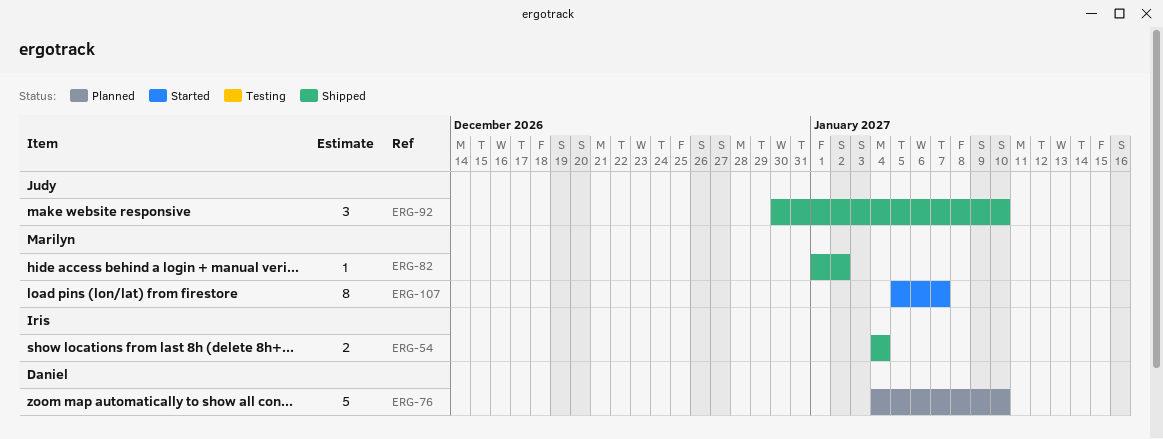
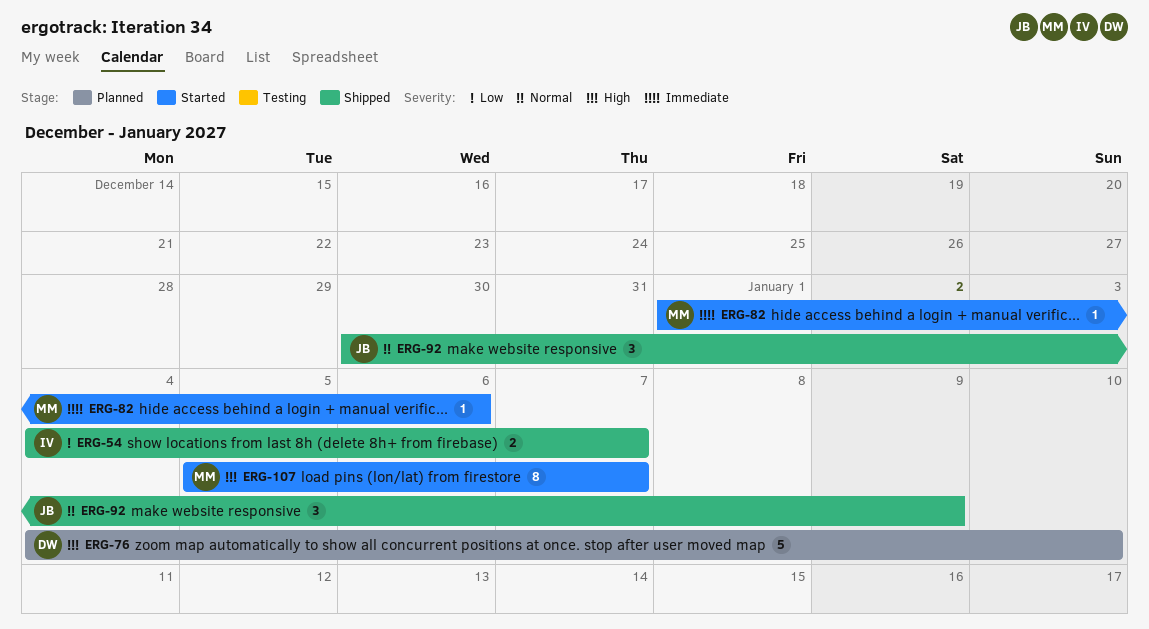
ERG-54, due: Jan 4 -> Jan 7
ERG-82, status: Shipped -> Started
ERG-82, due: Jan 2 -> Jan 6
ERG-92, due: Jan 10 -> Jan 9

